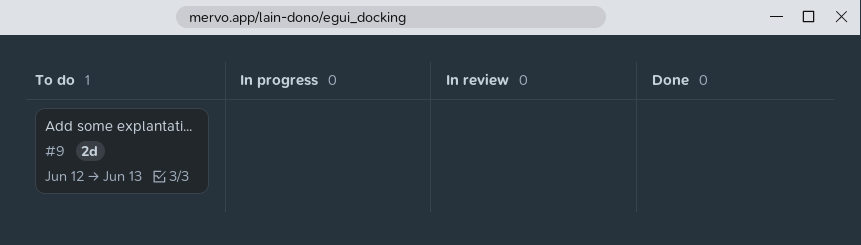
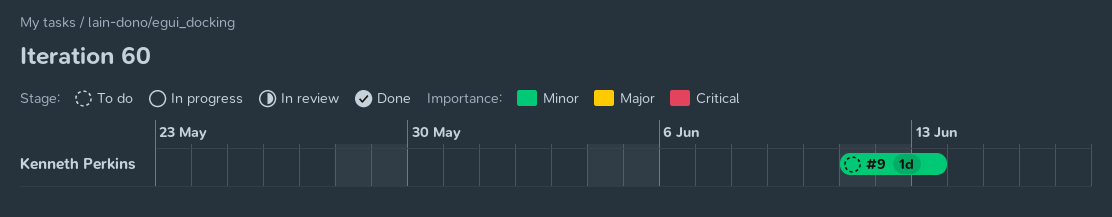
#9, estimate: 2d -> 1d
#9, start: Jun 12 -> Jun 11

